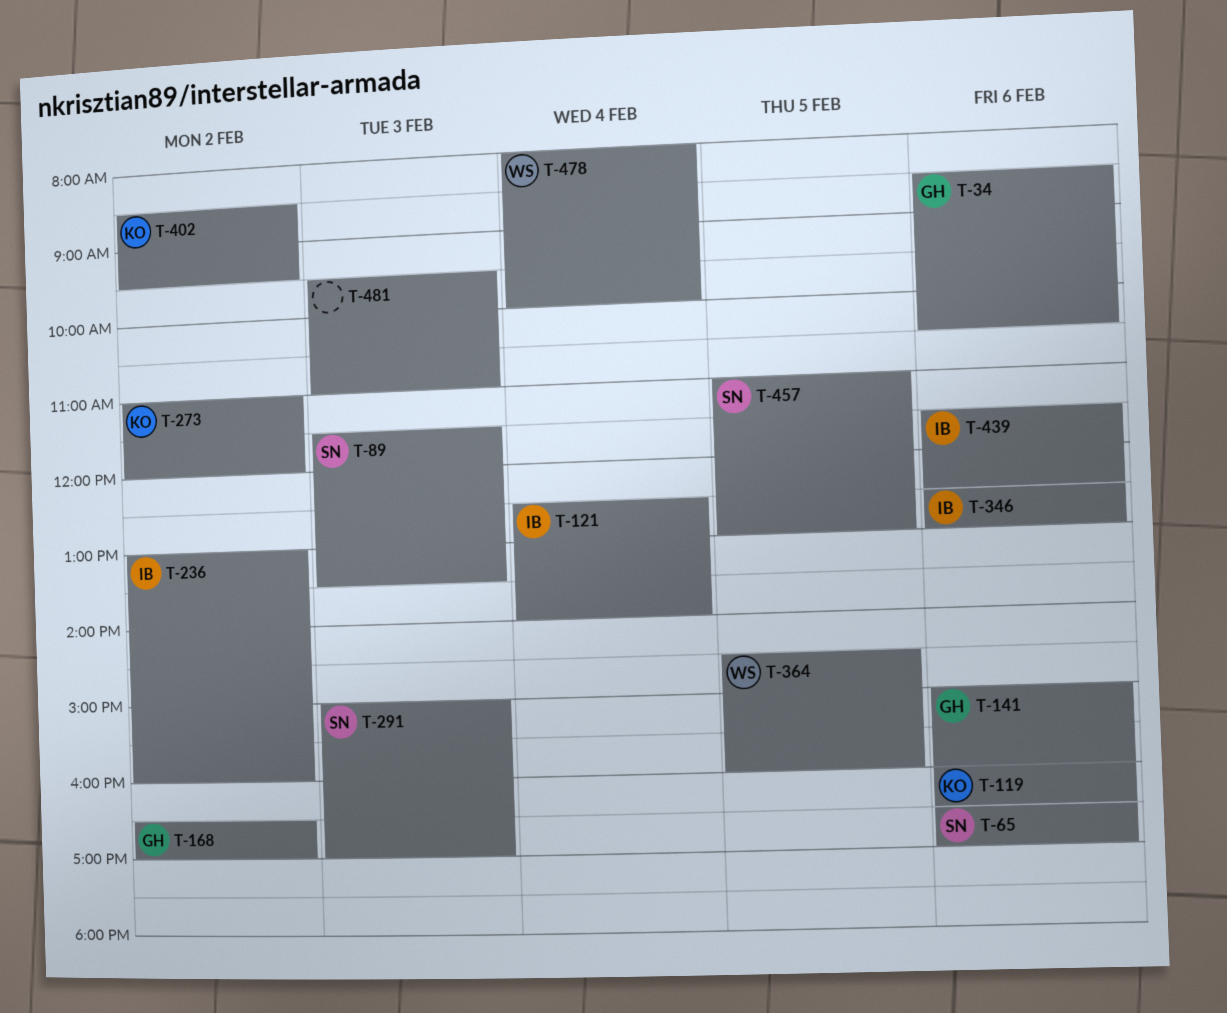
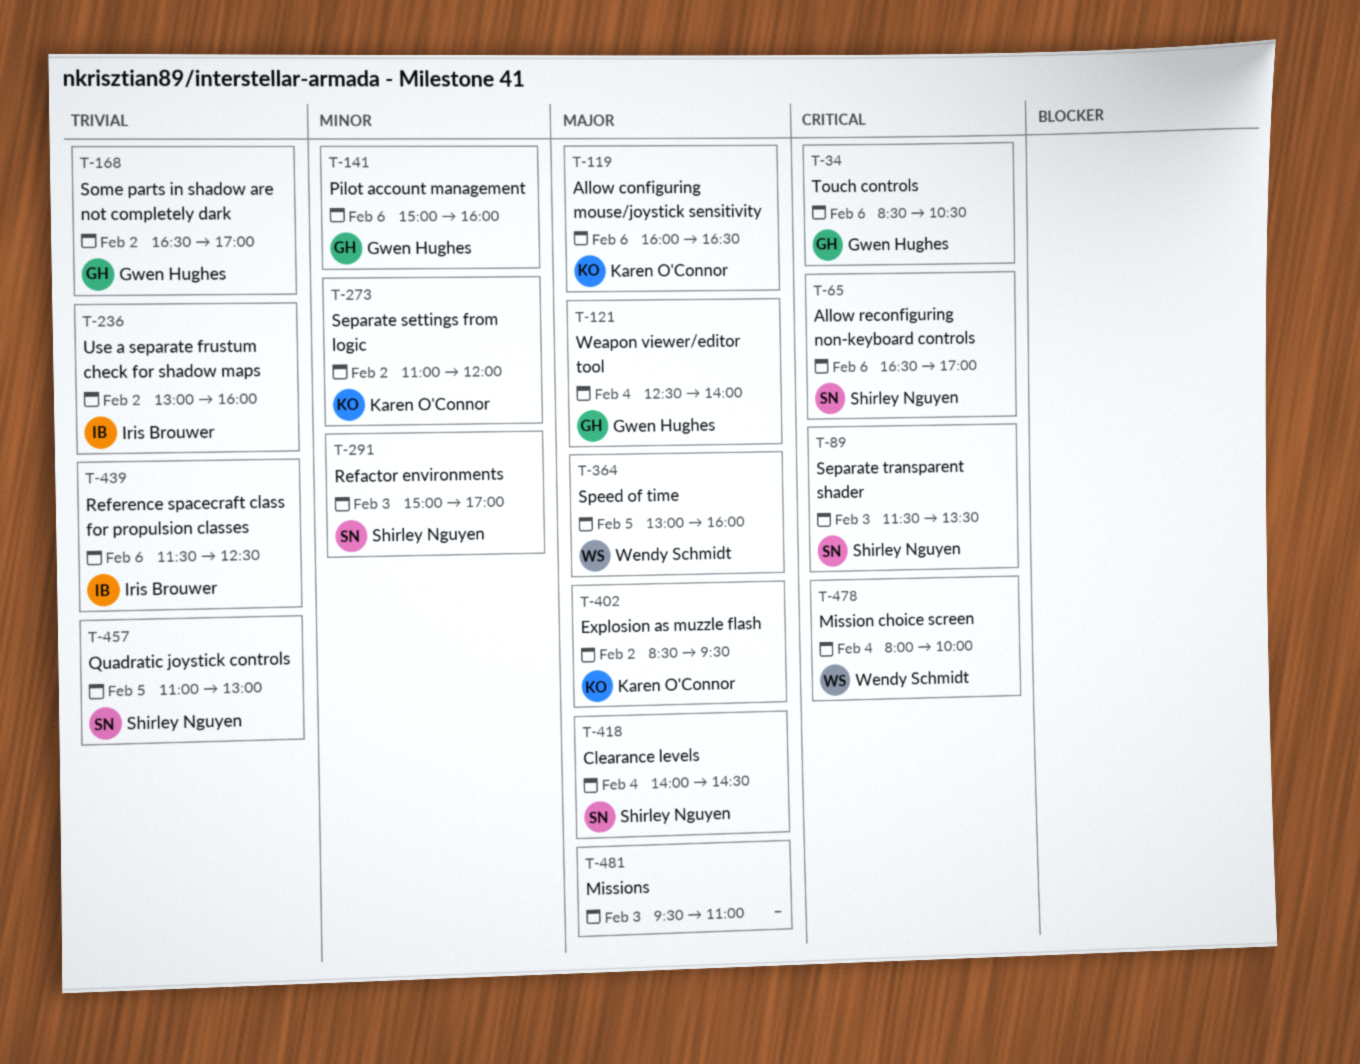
T-121, owner: Iris Brouwer -> Gwen Hughes
T-346: present -> none
T-364, begins: 14:30 -> 13:00
T-418: none -> present

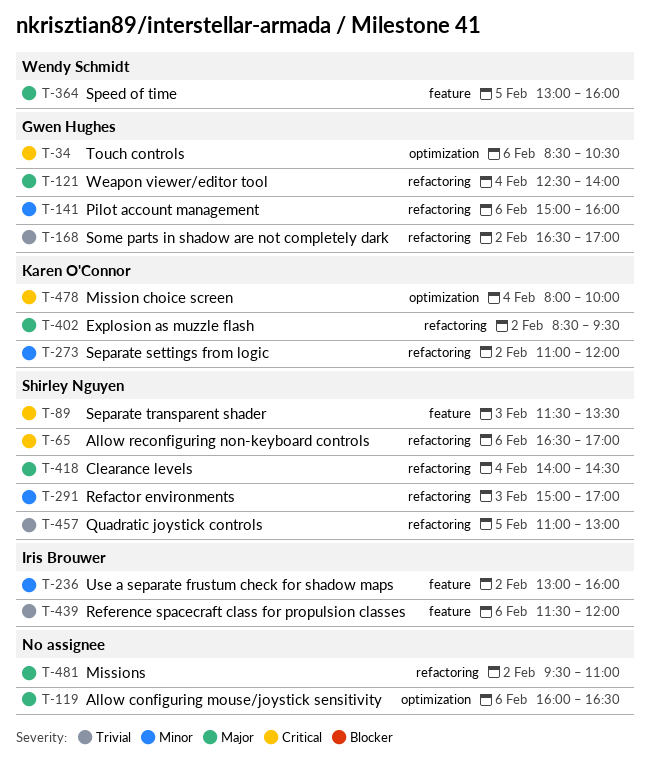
T-119, owner: Karen O'Connor -> none
T-236, priority: Trivial -> Minor
T-439, ends: 12:30 -> 12:00
T-478, owner: Wendy Schmidt -> Karen O'Connor
T-481, day: Feb 3 -> Feb 2

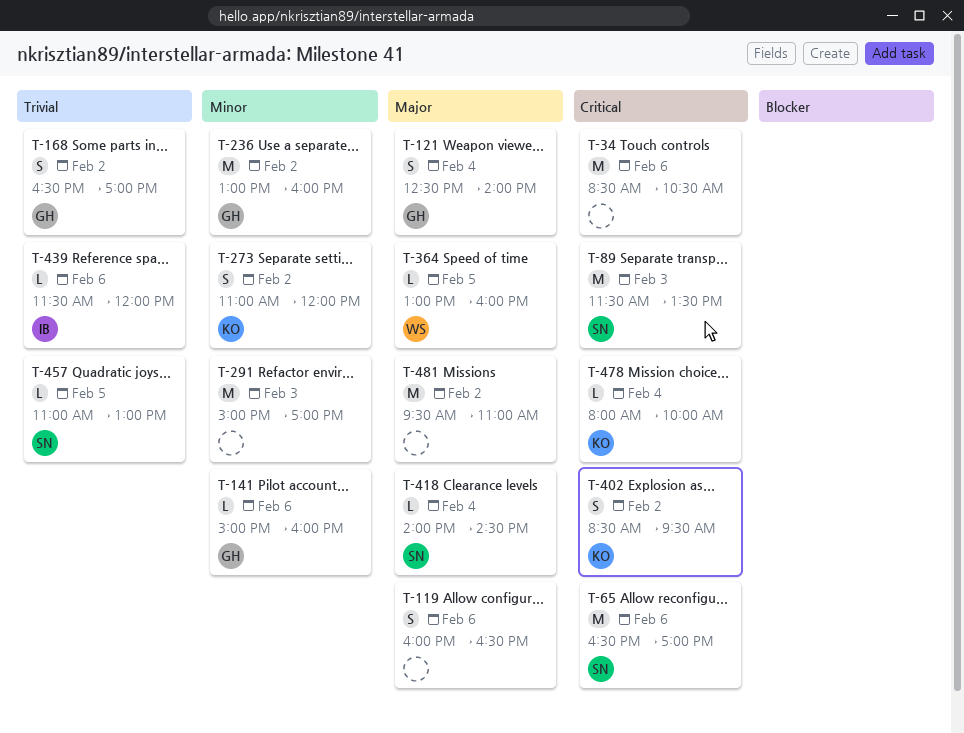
T-34, owner: Gwen Hughes -> none
T-236, owner: Iris Brouwer -> Gwen Hughes
T-291, owner: Shirley Nguyen -> none
T-402, priority: Major -> Critical

